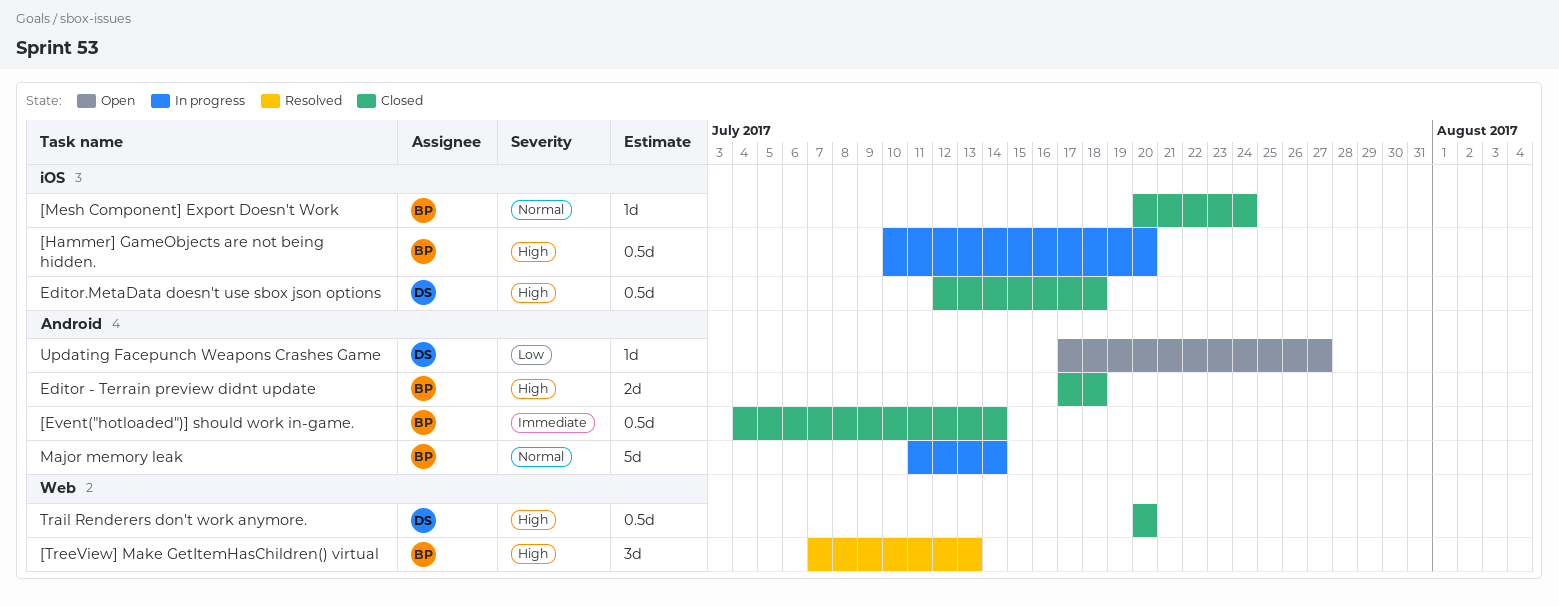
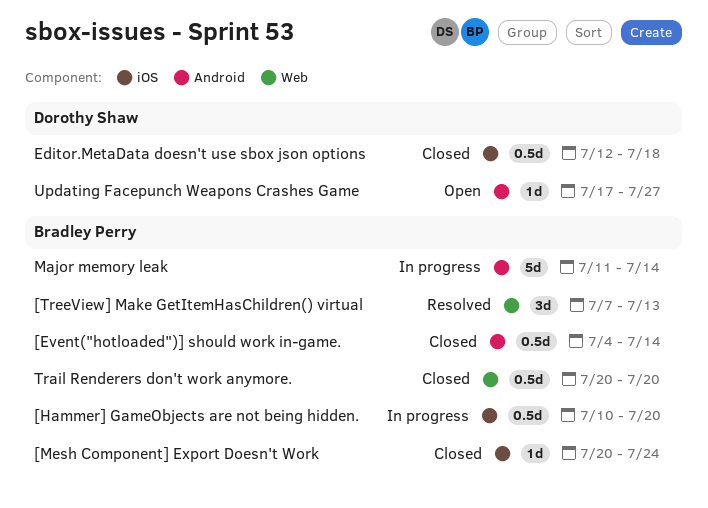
Editor - Terrain preview didnt update: present -> none
Trail Renderers don't work anymore., owner: Dorothy Shaw -> Bradley Perry

